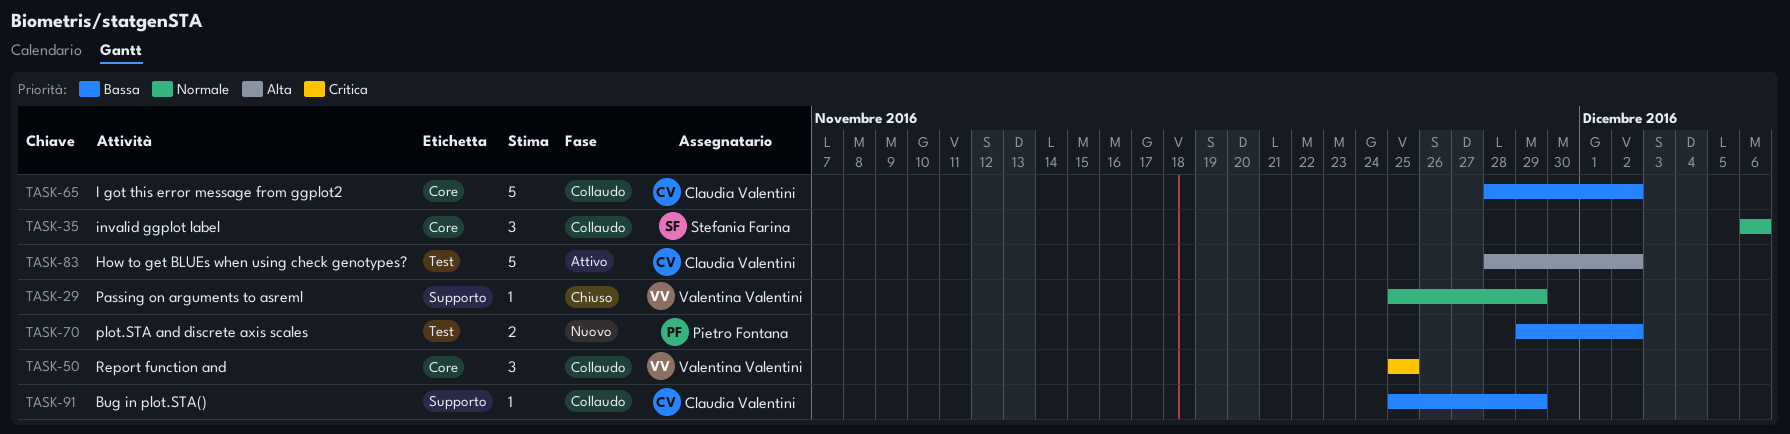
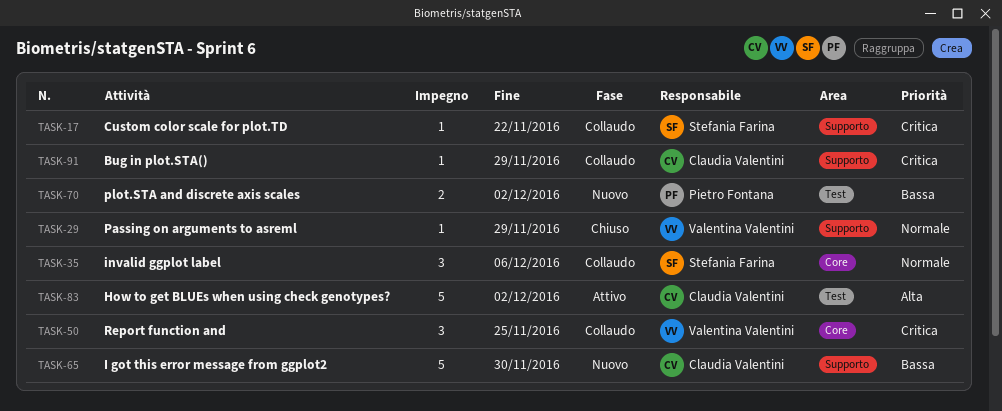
TASK-17: none -> present
TASK-65, status: Collaudo -> Nuovo
TASK-65, label: Core -> Supporto
TASK-65, due: Dec 2 -> Nov 30
TASK-91, priority: Bassa -> Critica

